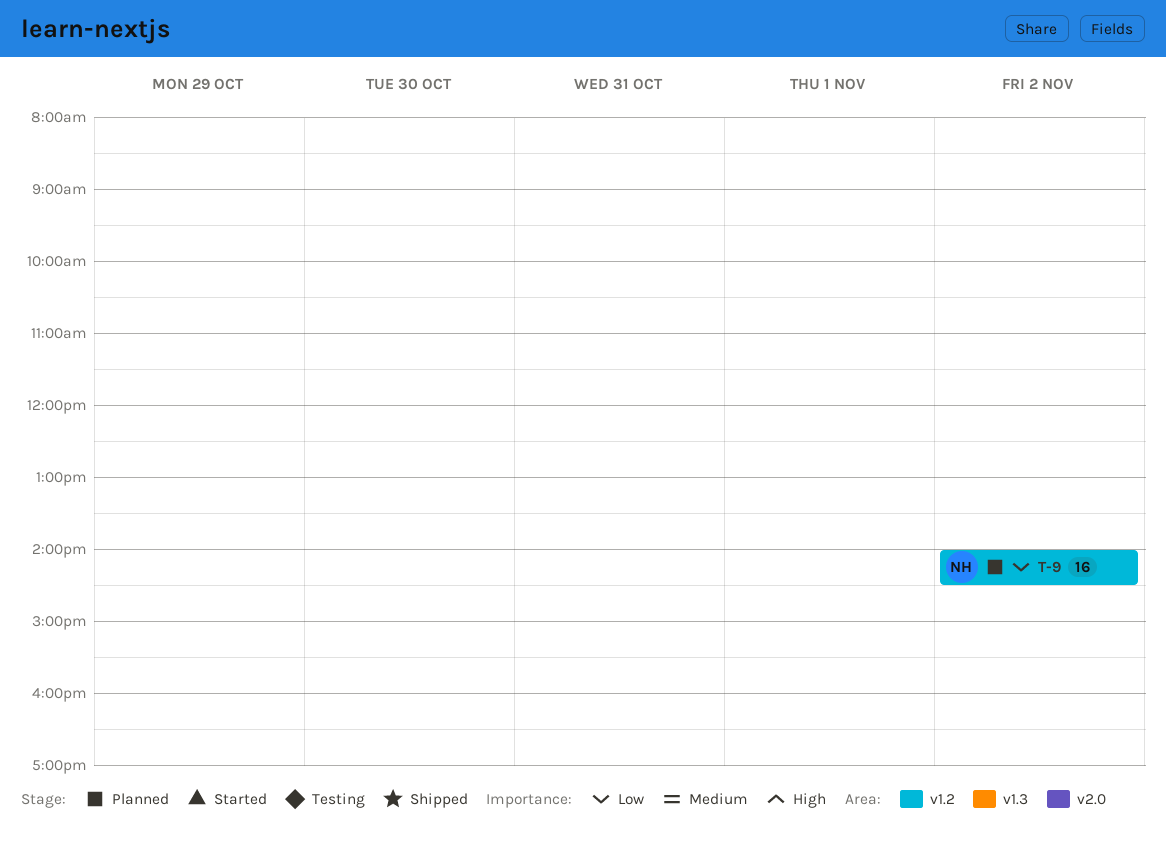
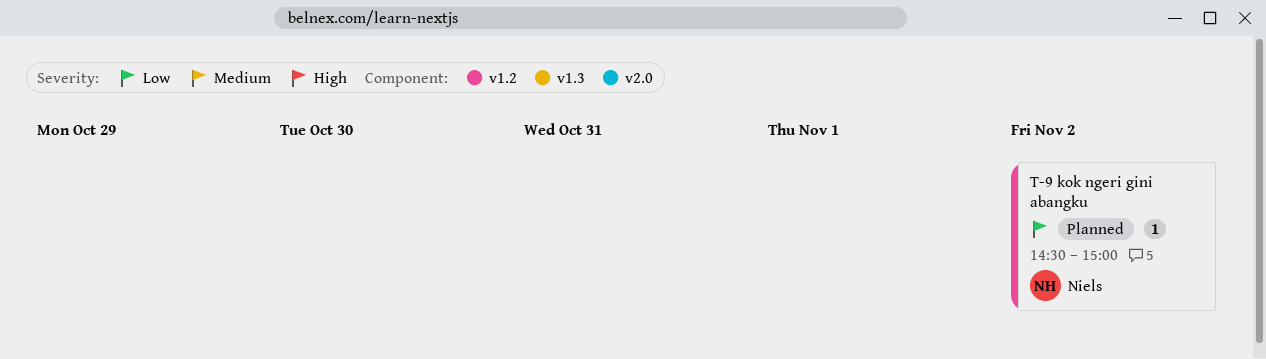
T-9, estimate: 16 -> 1
T-9, begins: 14:00 -> 14:30
T-9, ends: 14:30 -> 15:00

